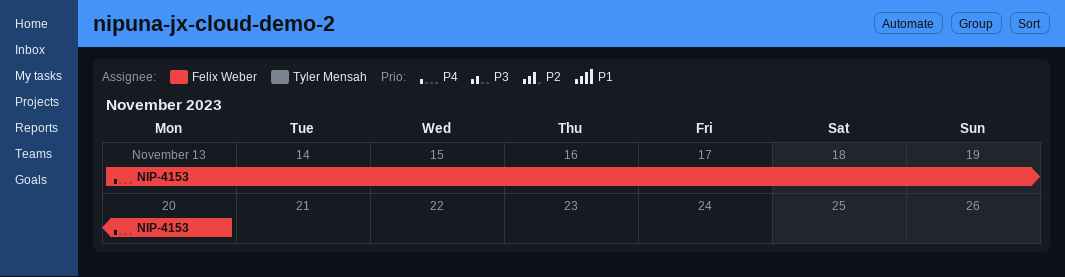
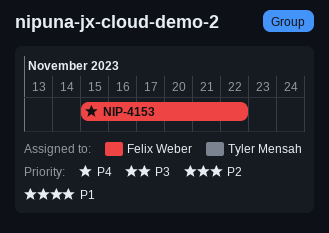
NIP-4153, start: Nov 13 -> Nov 15
NIP-4153, due: Nov 20 -> Nov 22

